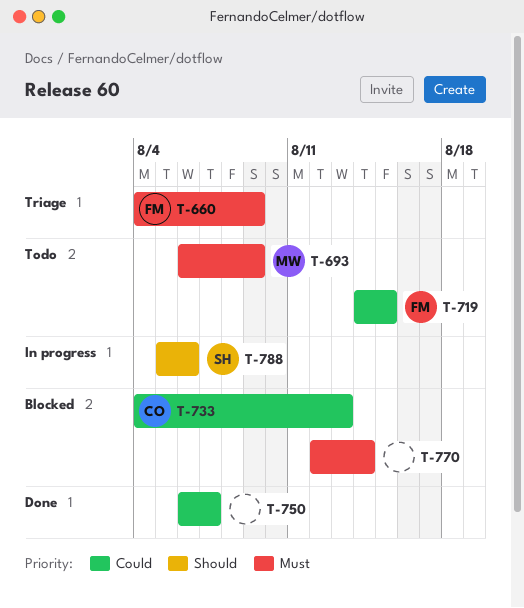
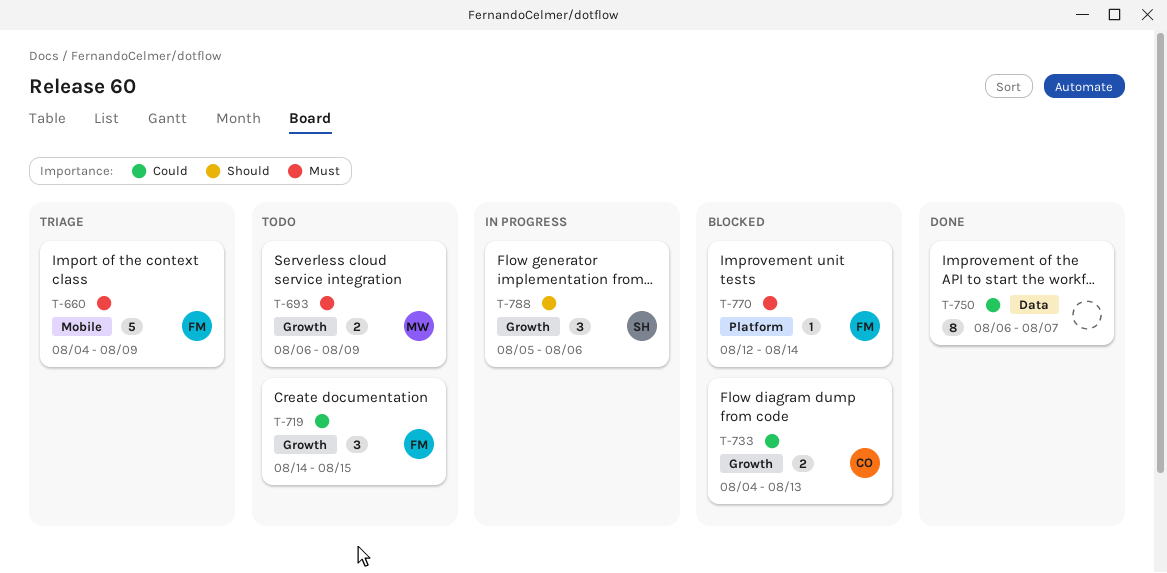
T-770, owner: none -> FM

